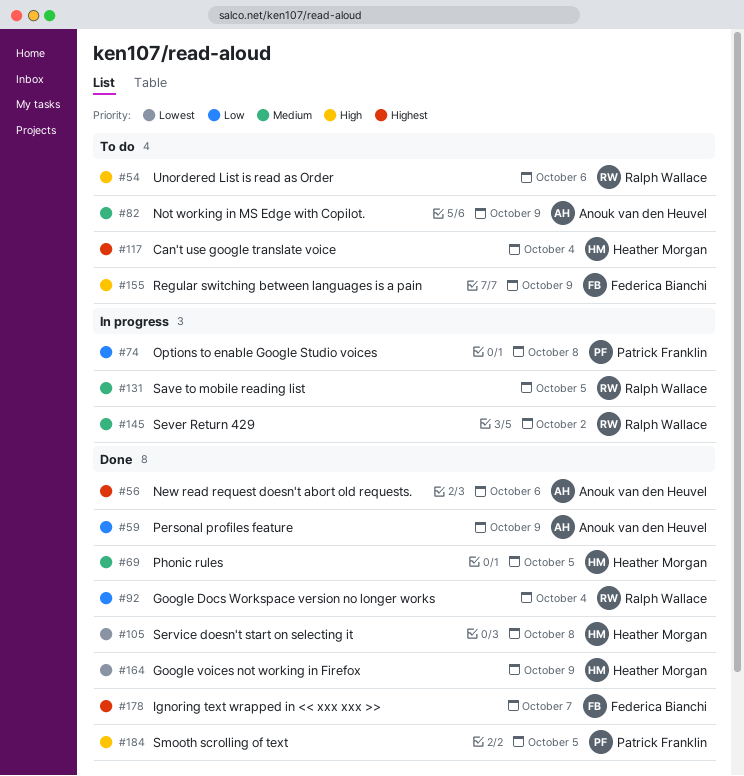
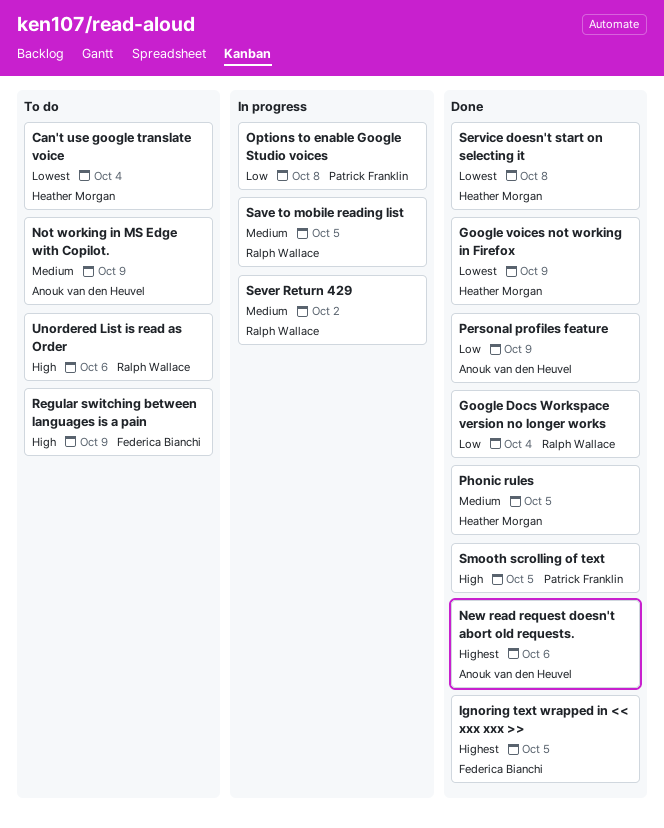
Can't use google translate voice, priority: Highest -> Lowest
Ignoring text wrapped in << xxx xxx >>, due: Oct 7 -> Oct 5

